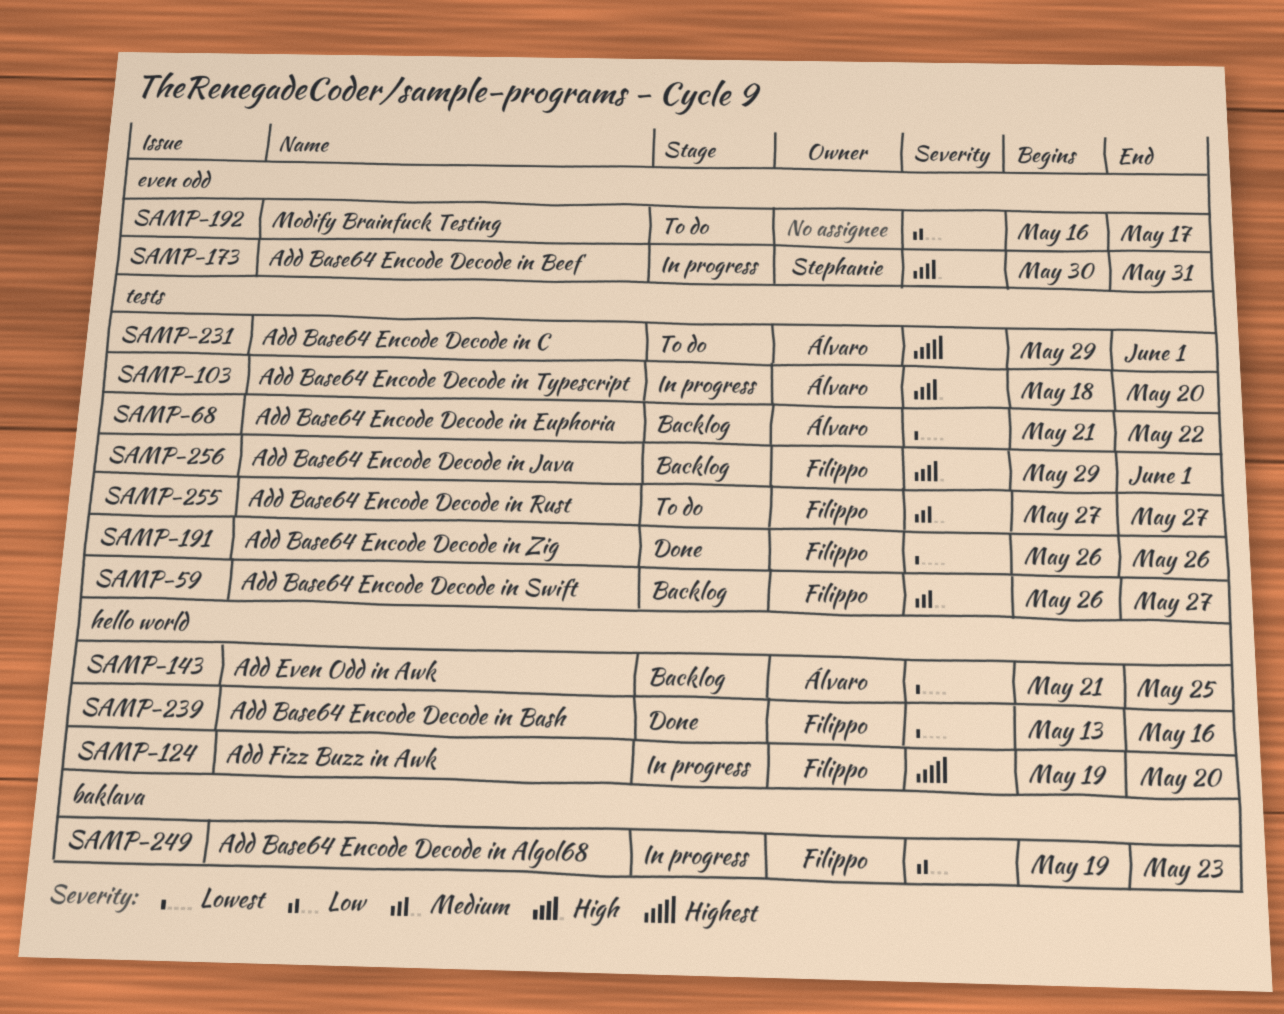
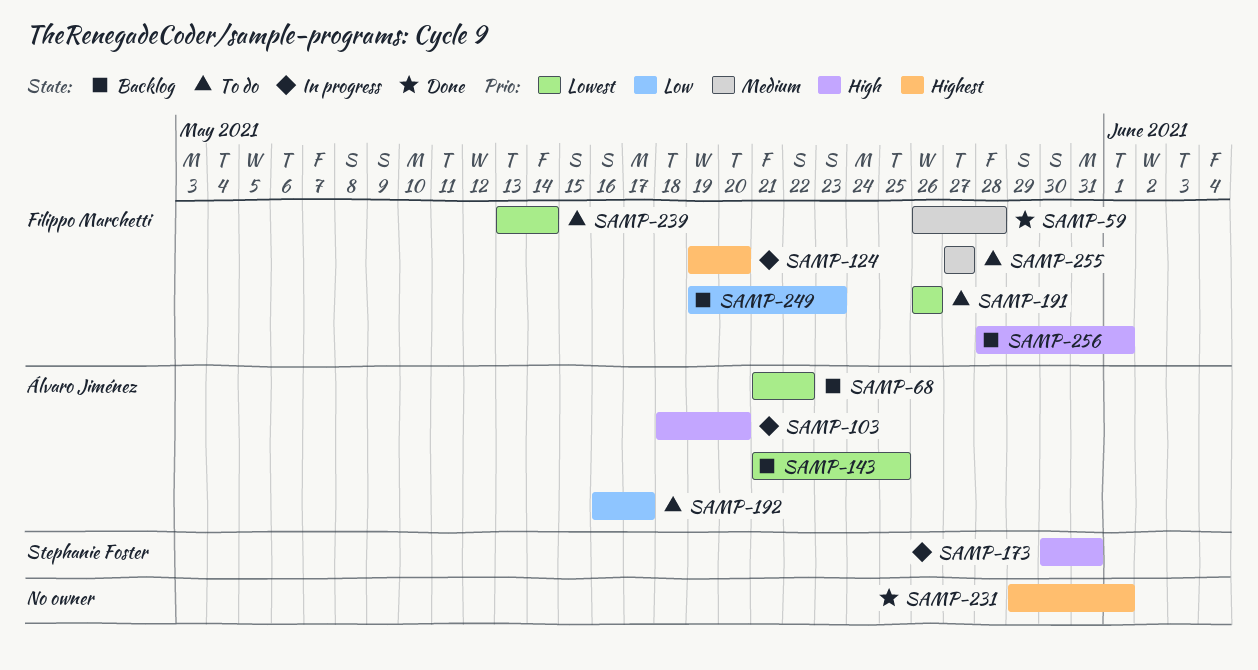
SAMP-59, status: Backlog -> Done
SAMP-59, due: May 27 -> May 28
SAMP-191, status: Done -> To do
SAMP-192, owner: none -> Álvaro Jiménez
SAMP-231, status: To do -> Done
SAMP-231, owner: Álvaro Jiménez -> none
SAMP-239, status: Done -> To do
SAMP-239, due: May 16 -> May 14
SAMP-249, status: In progress -> Backlog
SAMP-256, start: May 29 -> May 28

